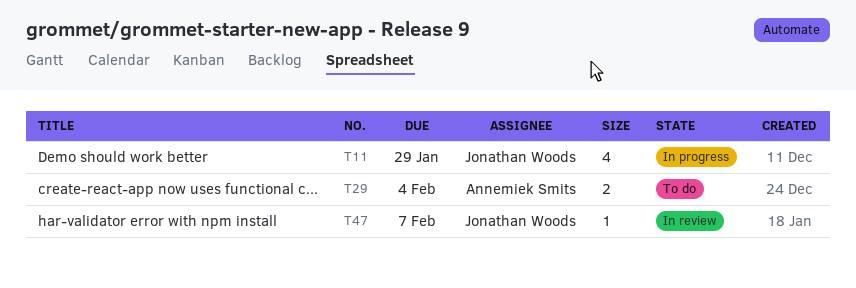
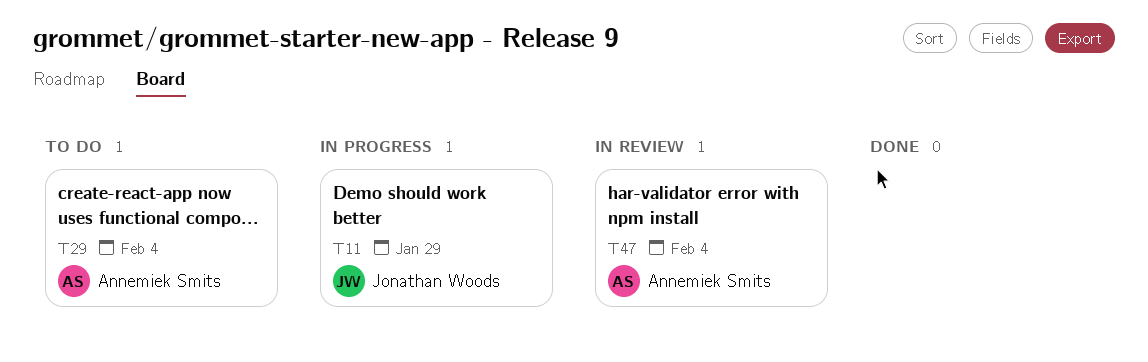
T47, owner: Jonathan Woods -> Annemiek Smits
T47, due: Feb 7 -> Feb 4

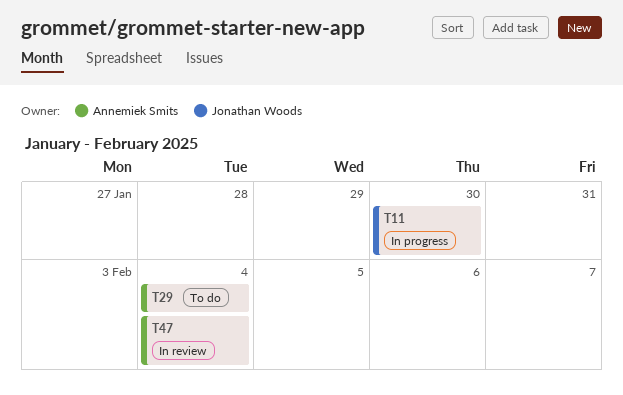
T11, due: Jan 29 -> Jan 30

